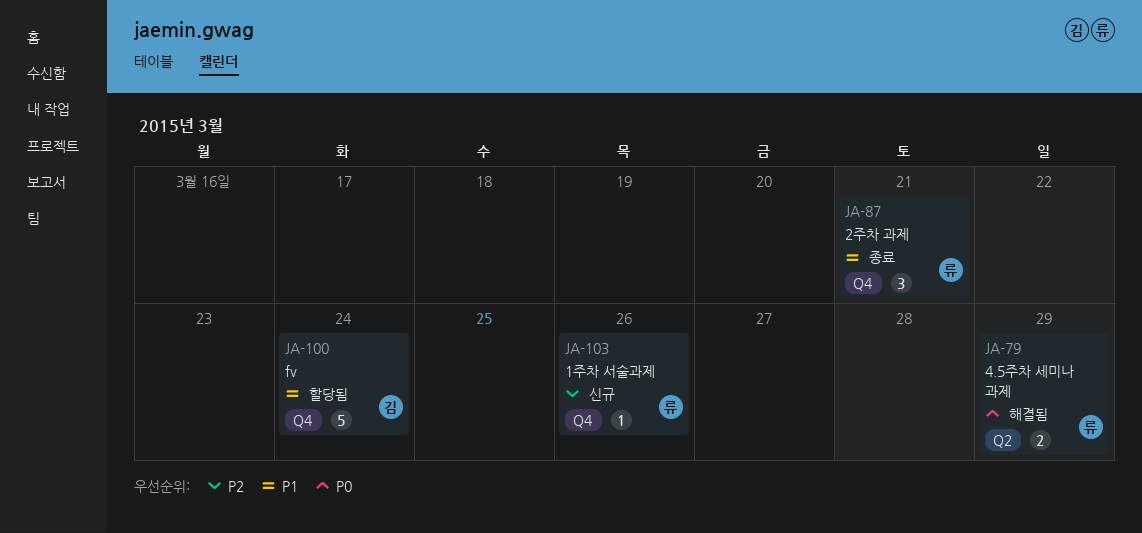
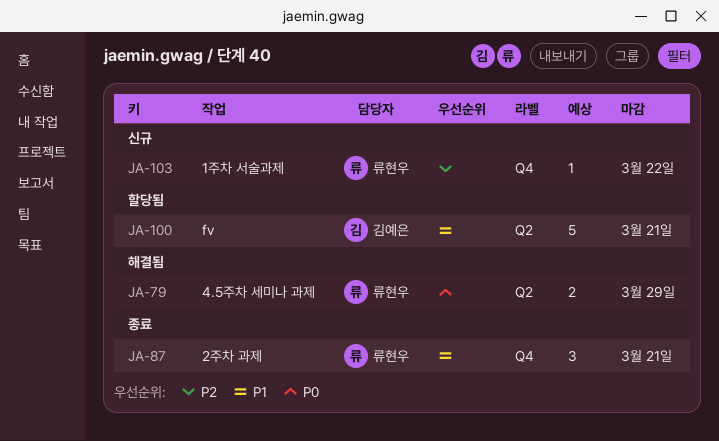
JA-100, label: Q4 -> Q2
JA-100, due: Mar 24 -> Mar 21
JA-103, due: Mar 26 -> Mar 22

